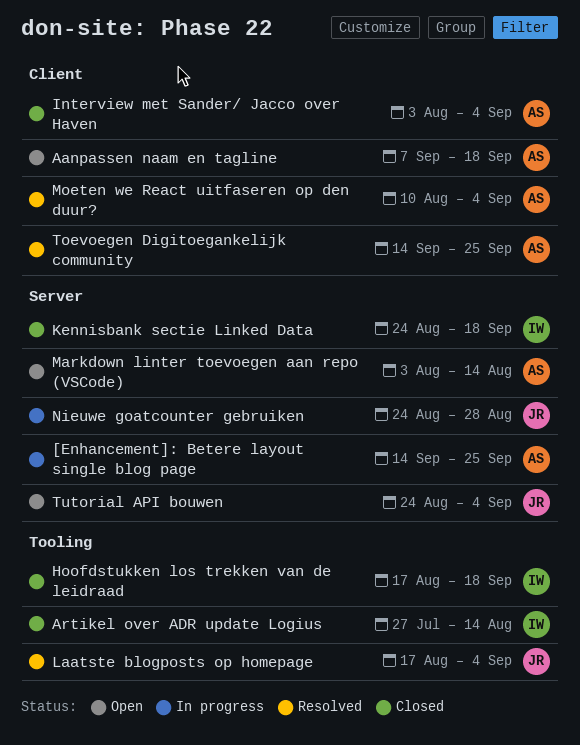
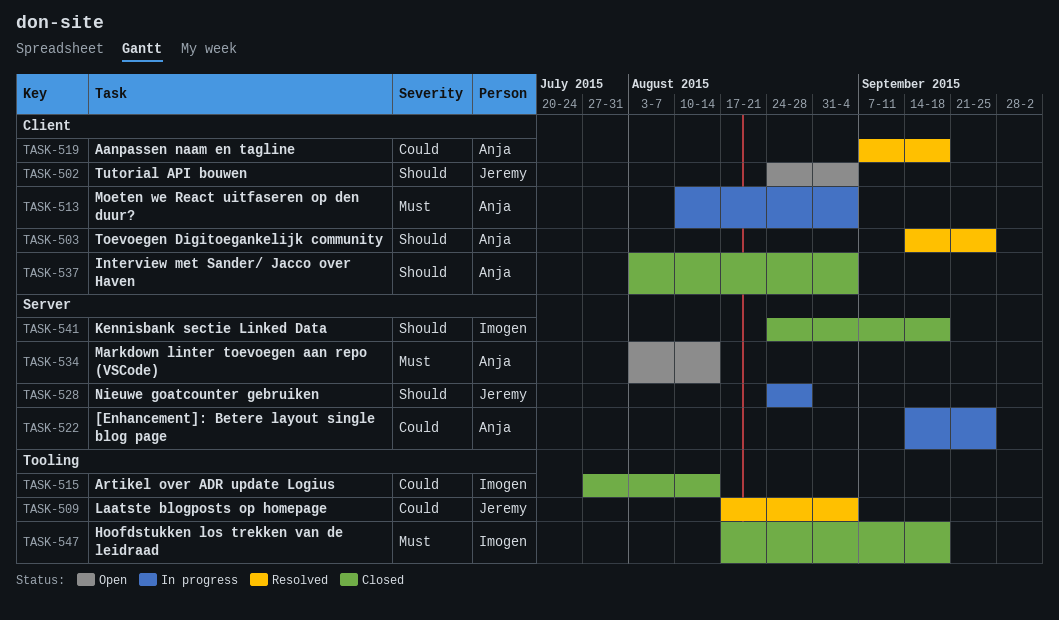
Aanpassen naam en tagline, status: Open -> Resolved
Moeten we React uitfaseren op den duur?, status: Resolved -> In progress
Tutorial API bouwen, label: Server -> Client

